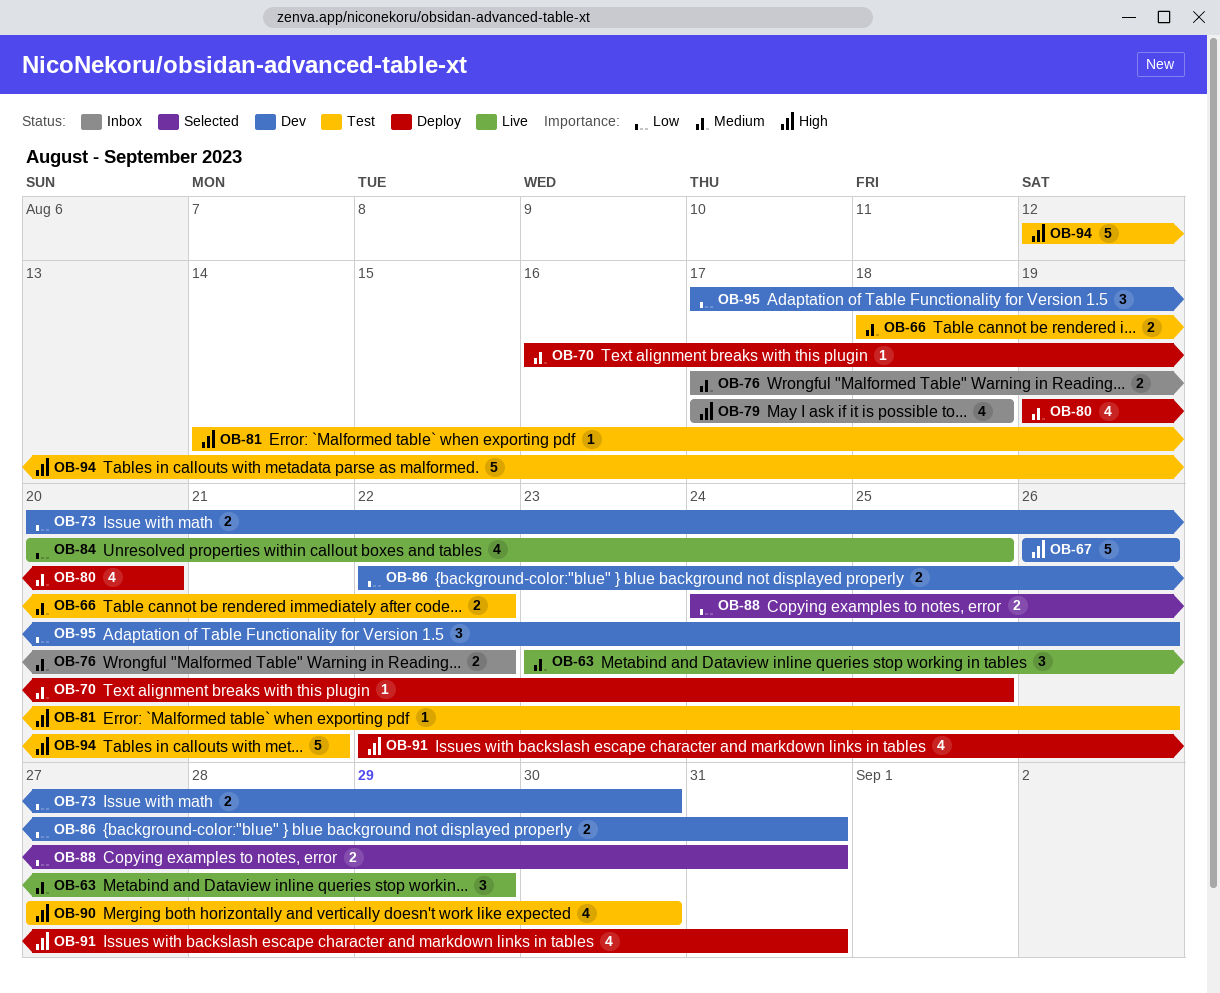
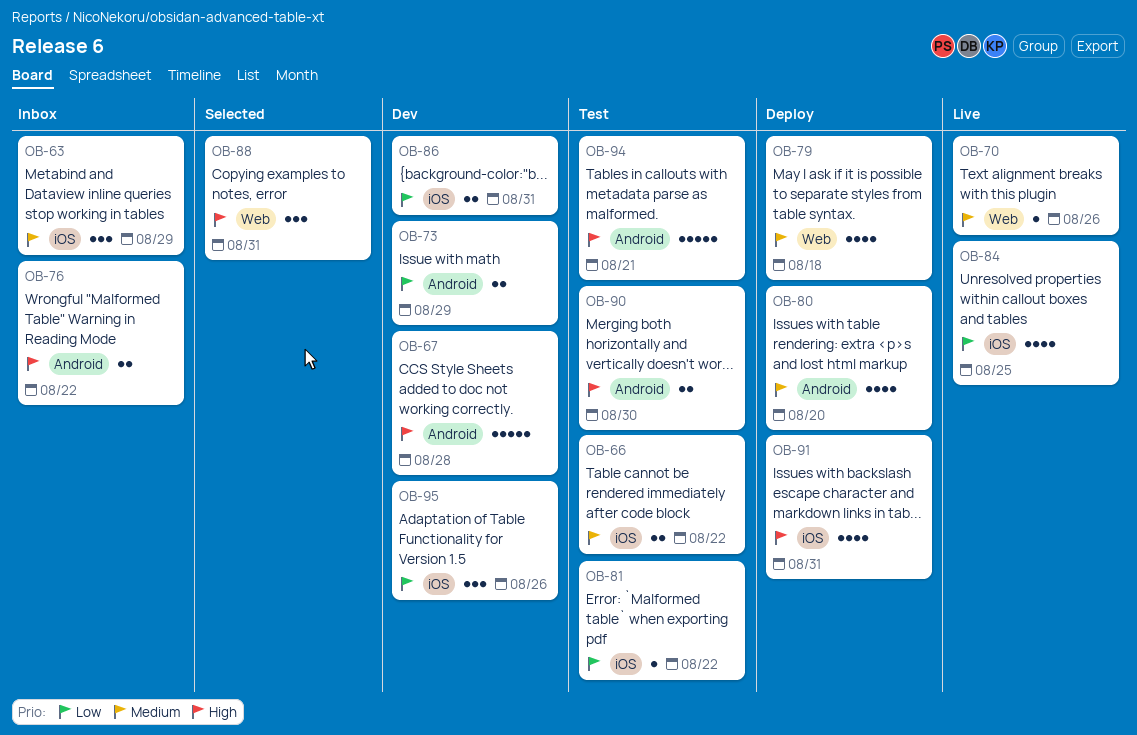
OB-63, status: Live -> Inbox
OB-67, due: Aug 26 -> Aug 28
OB-70, status: Deploy -> Live
OB-70, due: Aug 25 -> Aug 26
OB-73, due: Aug 30 -> Aug 29
OB-76, priority: Medium -> High
OB-79, status: Inbox -> Deploy
OB-79, priority: High -> Medium
OB-81, priority: High -> Low
OB-81, due: Aug 26 -> Aug 22
OB-88, priority: Low -> High
OB-88, estimate: 2 -> 3
OB-90, estimate: 4 -> 2

